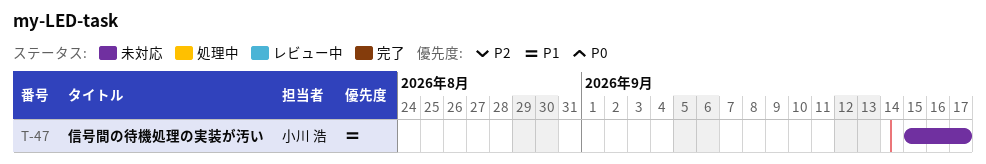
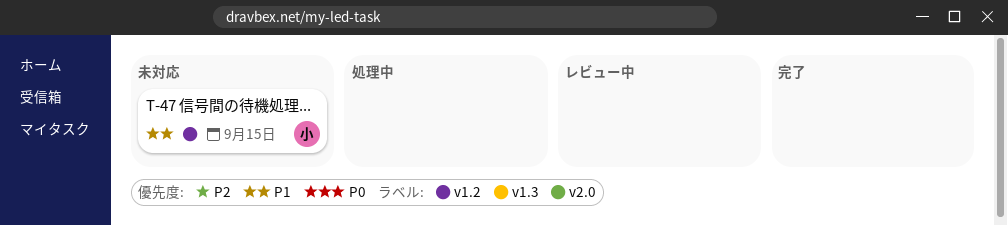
T-47, due: Sep 17 -> Sep 15

